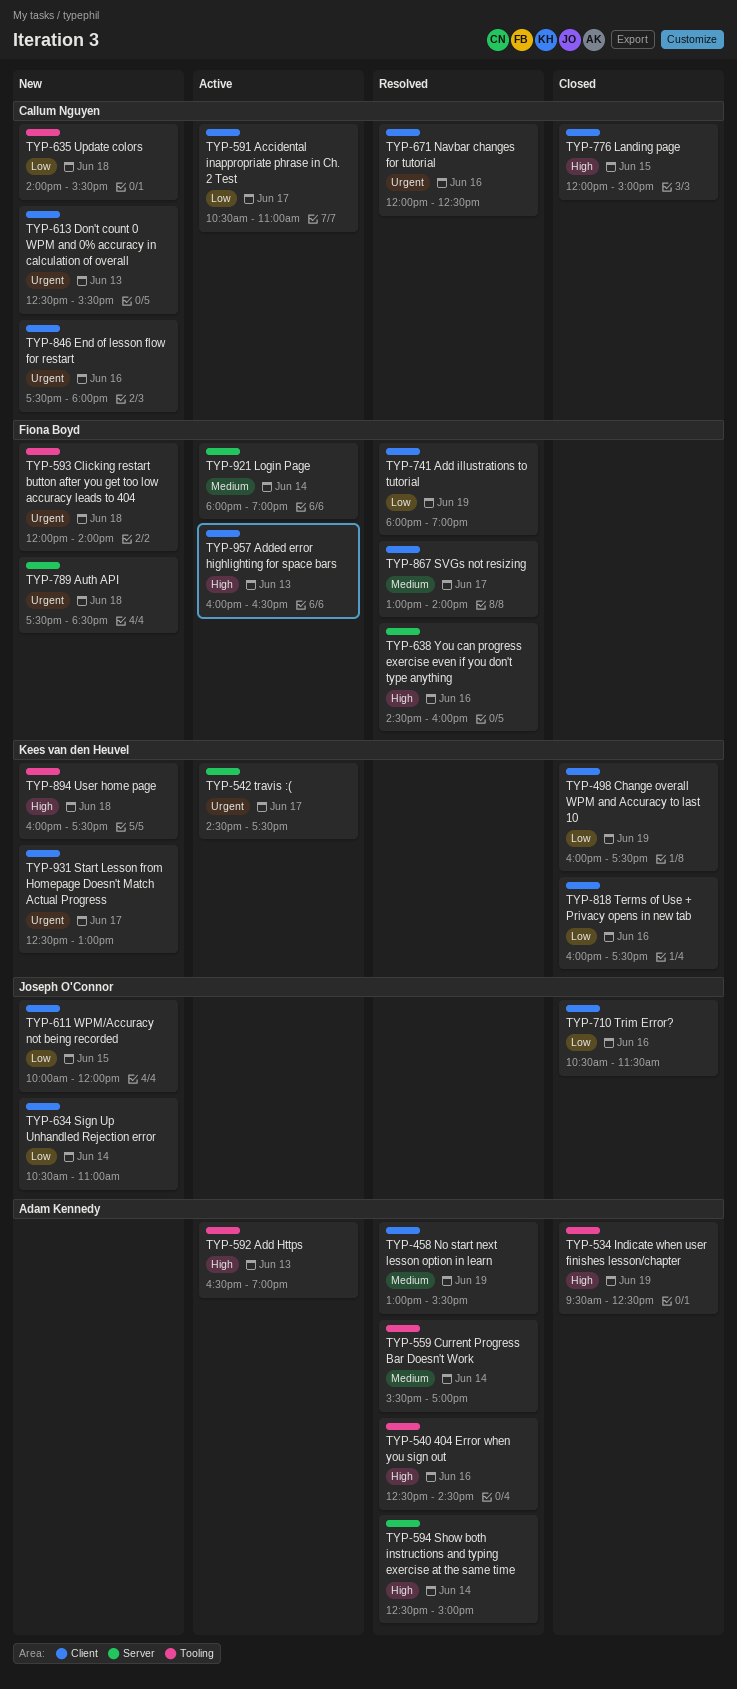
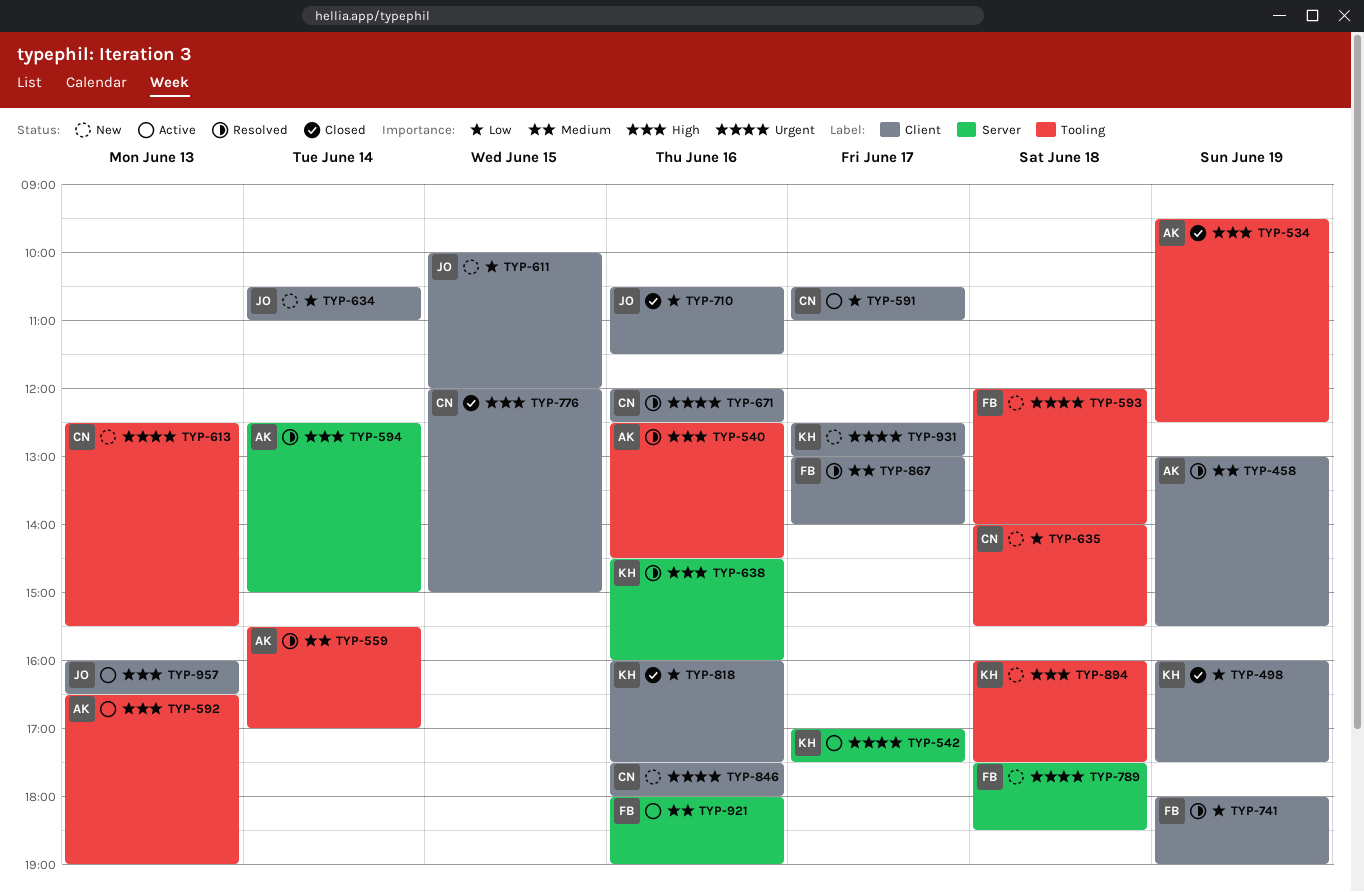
TYP-542, begins: 14:30 -> 17:00
TYP-613, label: Client -> Tooling
TYP-638, owner: Fiona Boyd -> Kees van den Heuvel
TYP-921, day: Jun 14 -> Jun 16
TYP-957, owner: Fiona Boyd -> Joseph O'Connor

